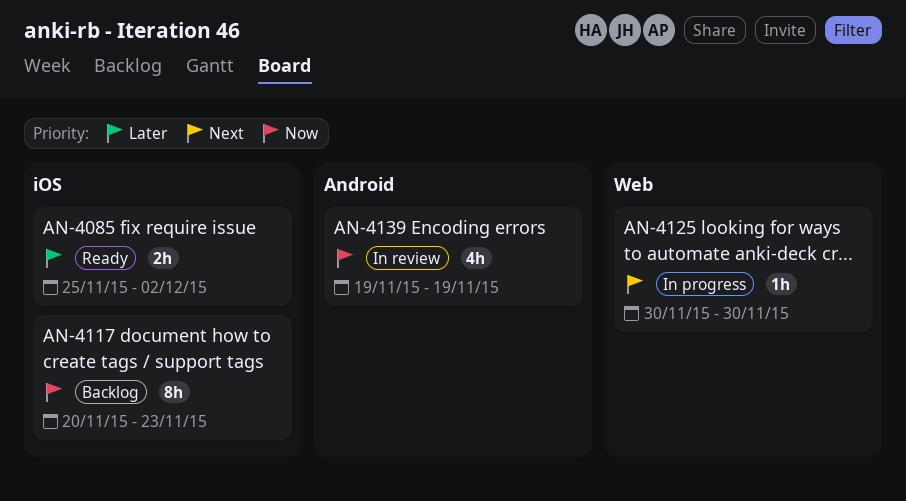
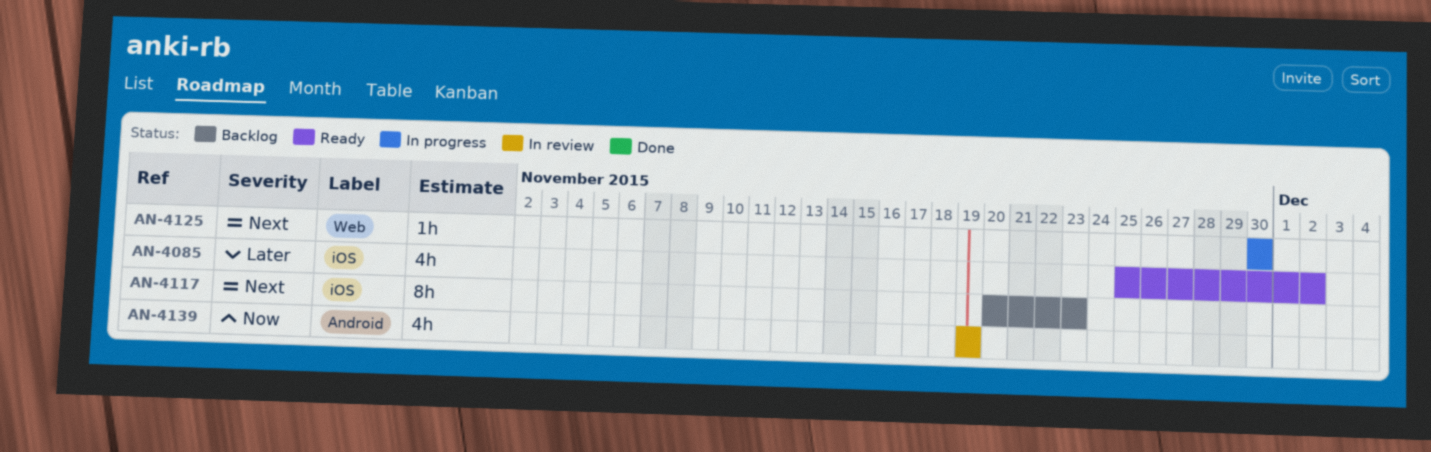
AN-4085, estimate: 2h -> 4h
AN-4117, priority: Now -> Next

